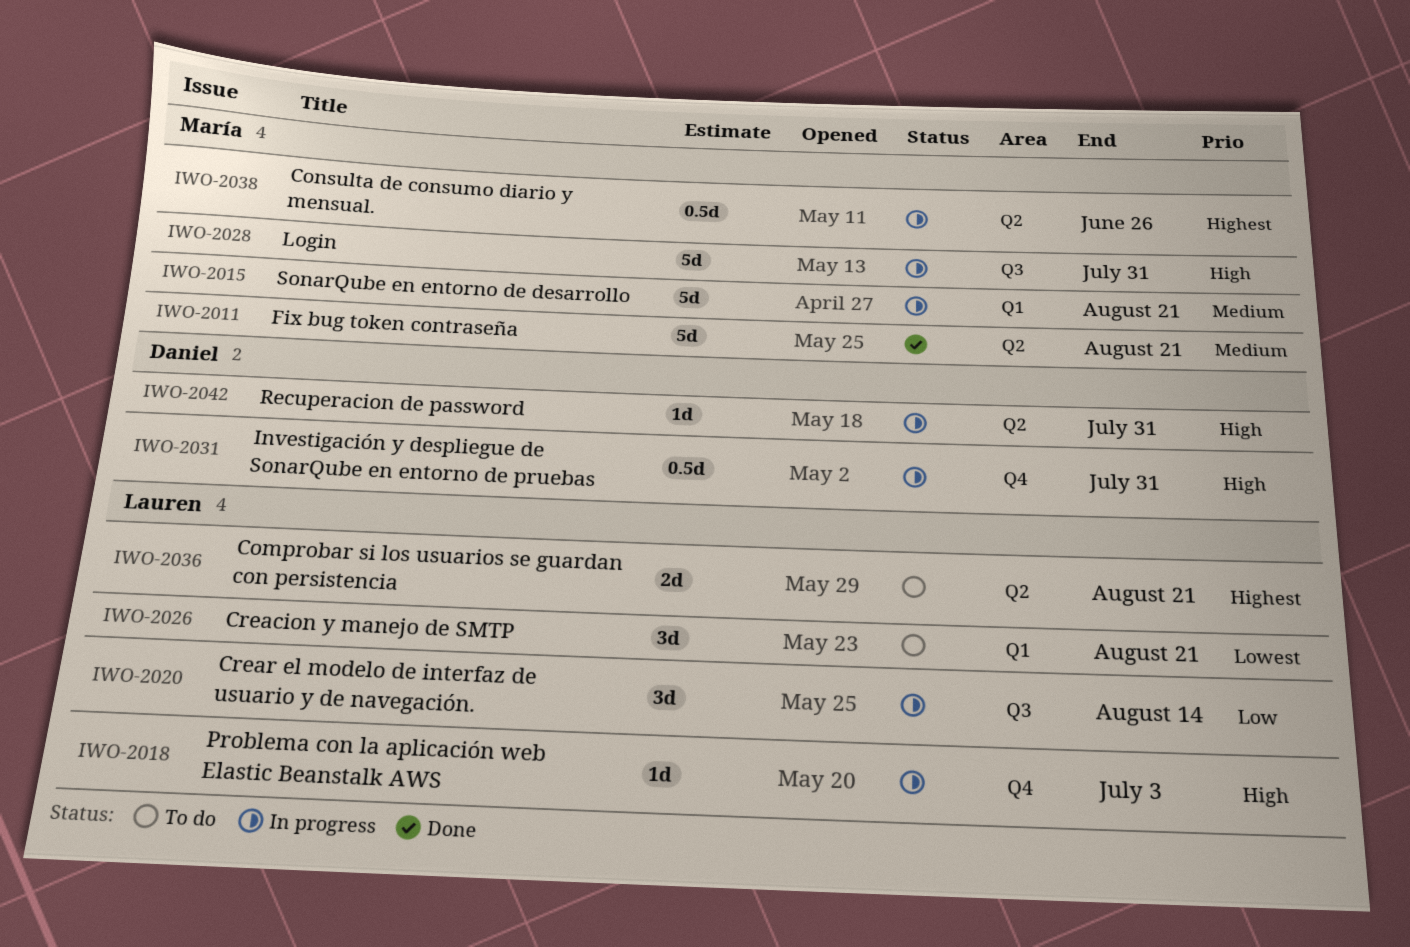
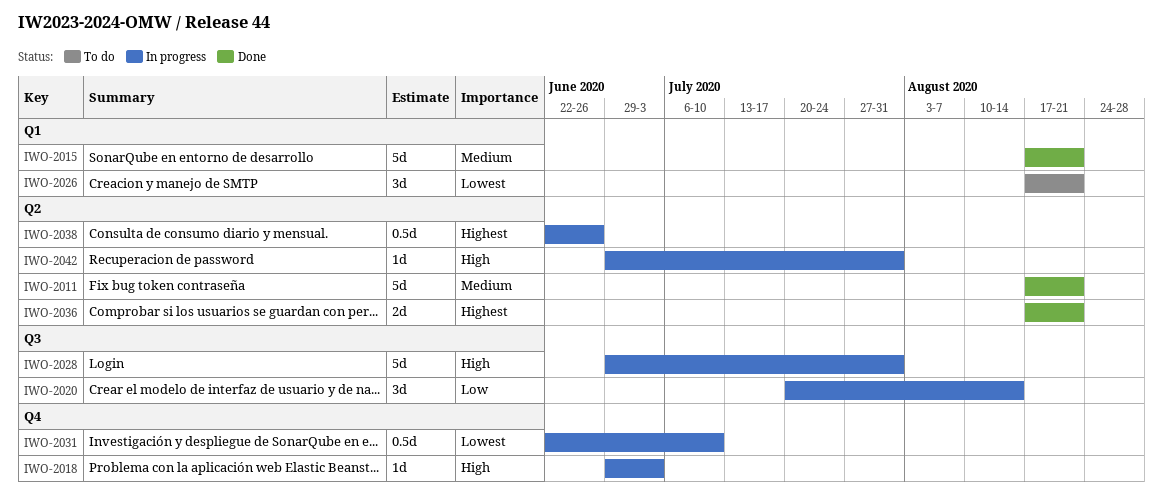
IWO-2015, status: In progress -> Done
IWO-2031, priority: High -> Lowest
IWO-2031, due: Jul 31 -> Jul 10
IWO-2036, status: To do -> Done

